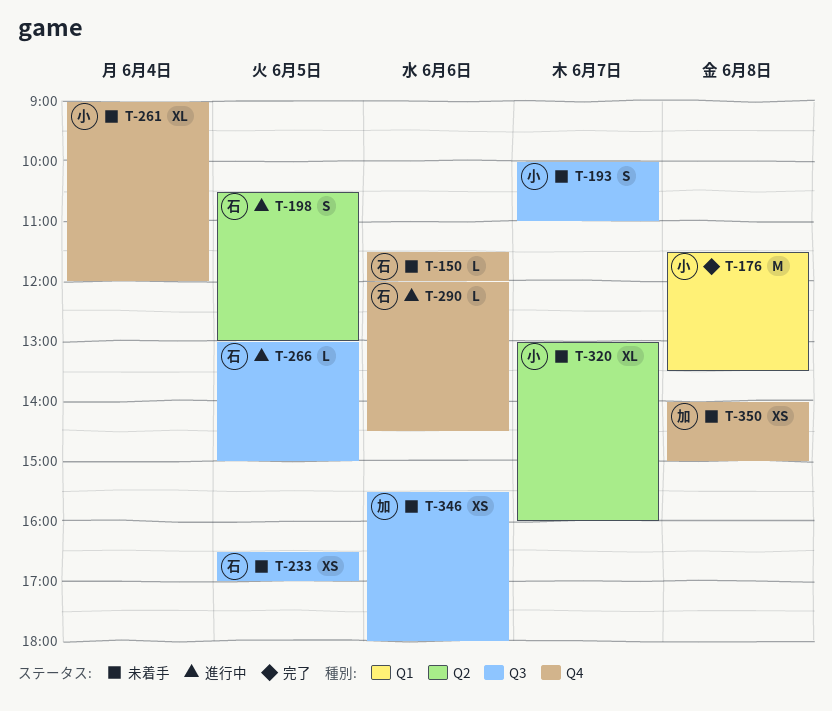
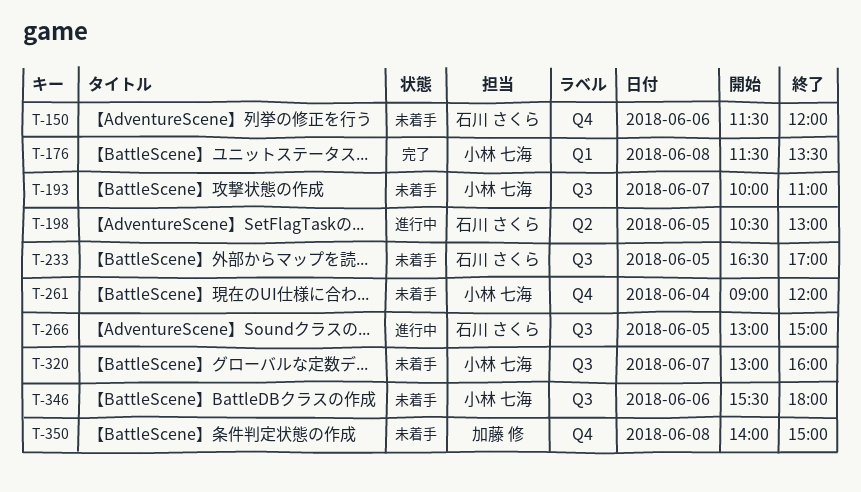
T-290: present -> none
T-320, label: Q2 -> Q3
T-346, owner: 加藤 修 -> 小林 七海

